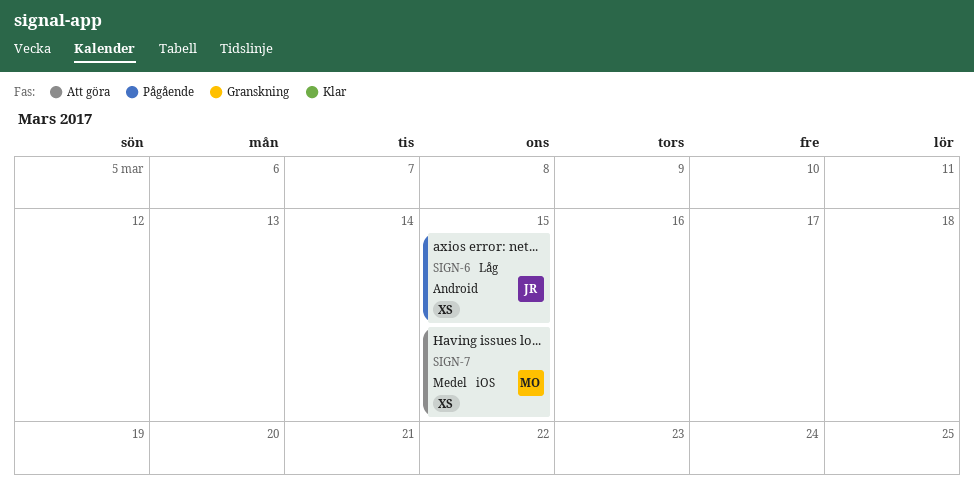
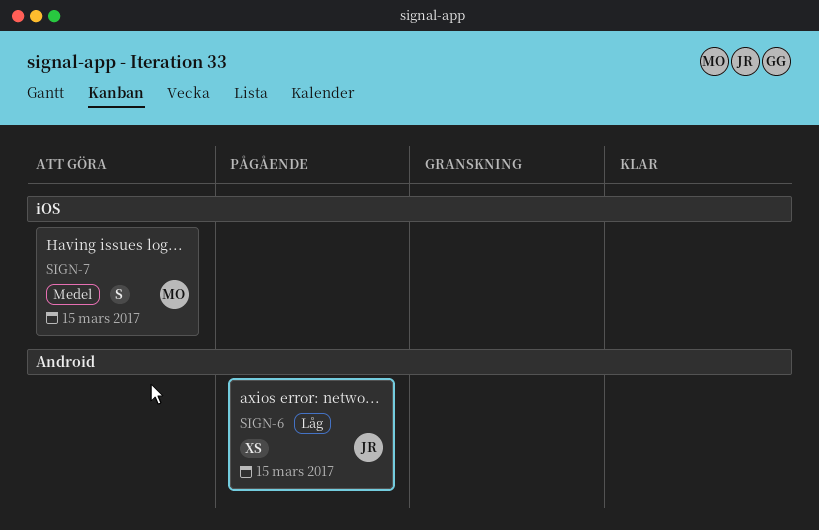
SIGN-7, estimate: XS -> S

